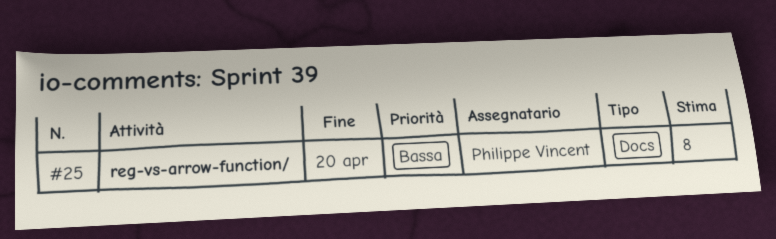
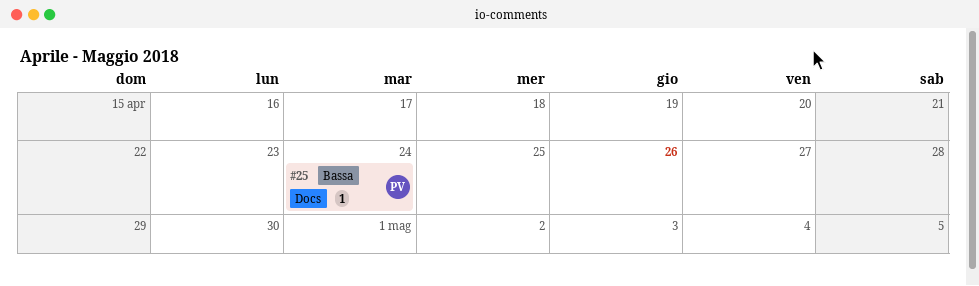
#25, estimate: 8 -> 1
#25, due: Apr 20 -> Apr 24

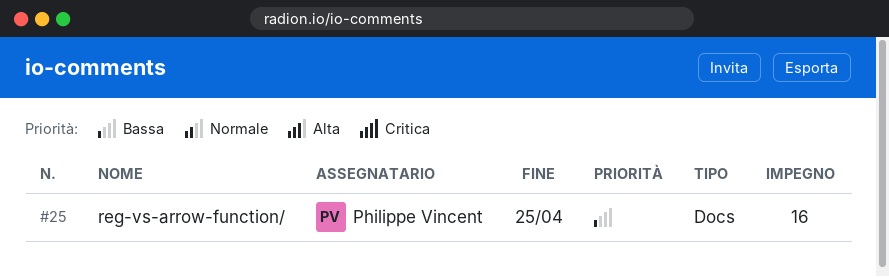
#25, estimate: 1 -> 16
#25, due: Apr 24 -> Apr 25

